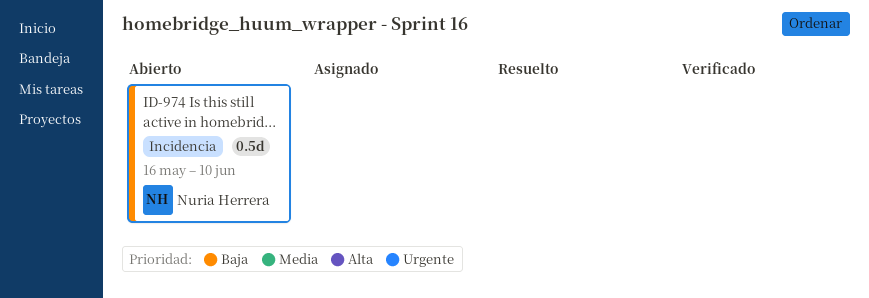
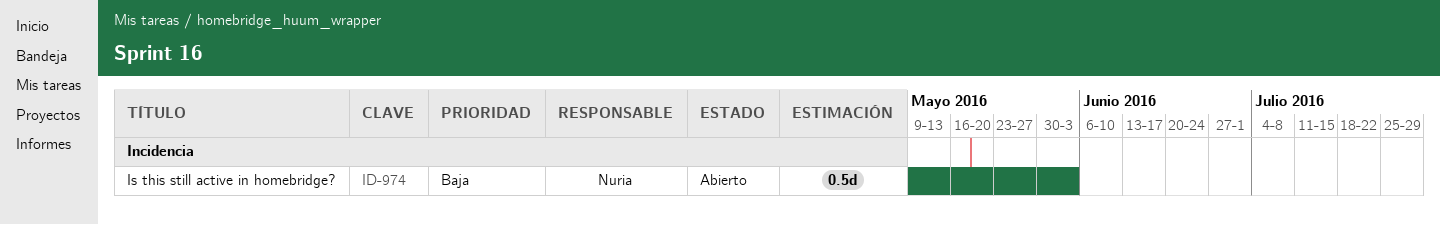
ID-974, start: May 16 -> May 9
ID-974, due: Jun 10 -> Jun 3

